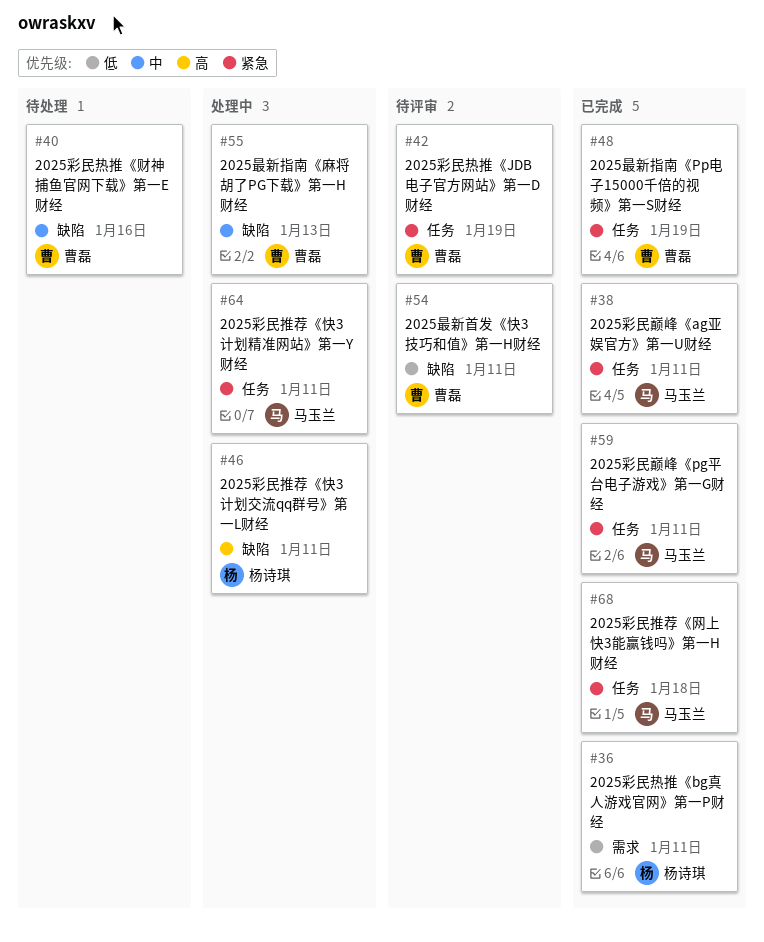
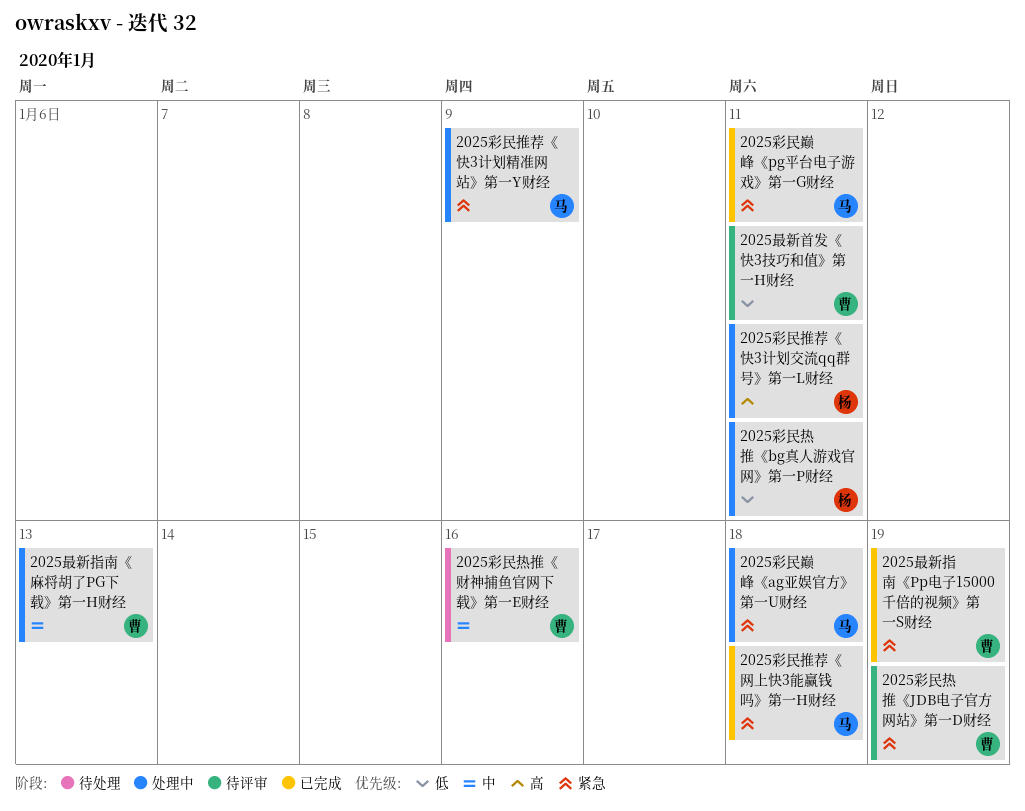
2025彩民巅峰《ag亚娱官方》第一U财经, status: 已完成 -> 处理中
2025彩民巅峰《ag亚娱官方》第一U财经, due: Jan 11 -> Jan 18
2025彩民推荐《快3计划精准网站》第一Y财经, due: Jan 11 -> Jan 9
2025彩民热推《bg真人游戏官网》第一P财经, status: 已完成 -> 处理中

